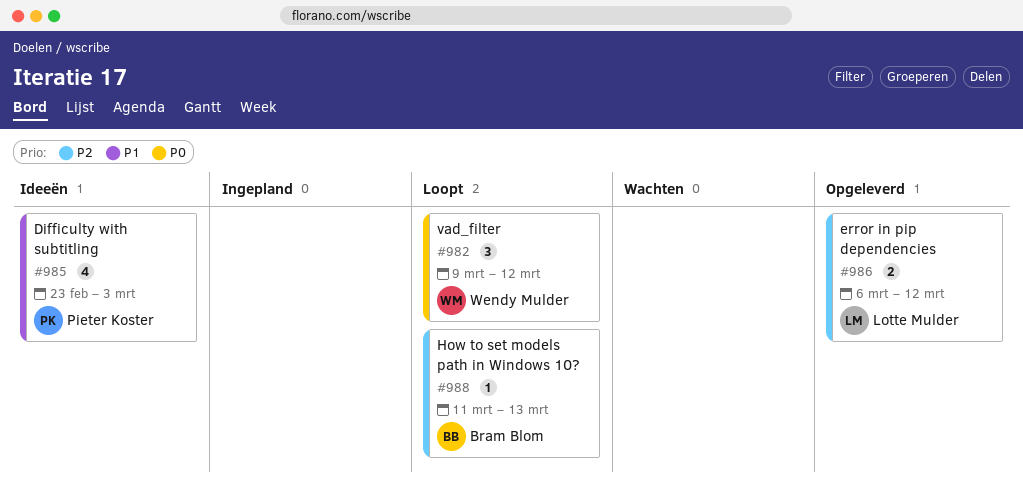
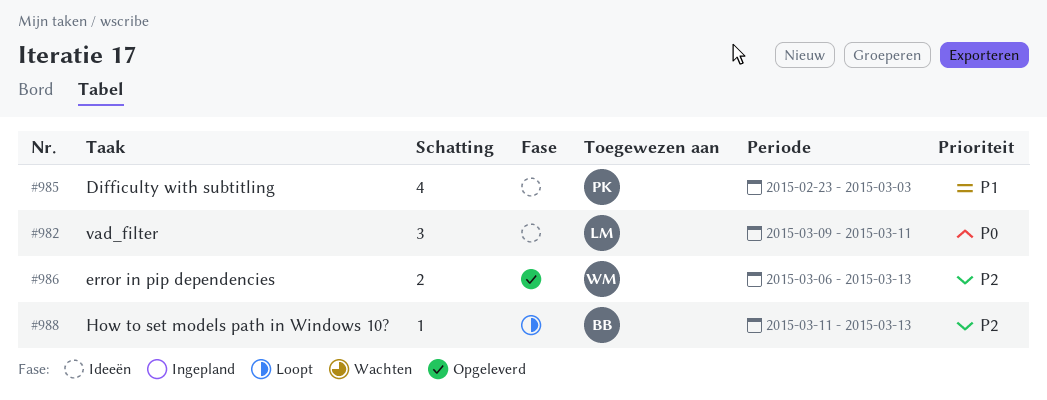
#982, status: Loopt -> Ideeën
#982, owner: Wendy Mulder -> Lotte Mulder
#982, due: Mar 12 -> Mar 11
#986, owner: Lotte Mulder -> Wendy Mulder
#986, due: Mar 12 -> Mar 13

